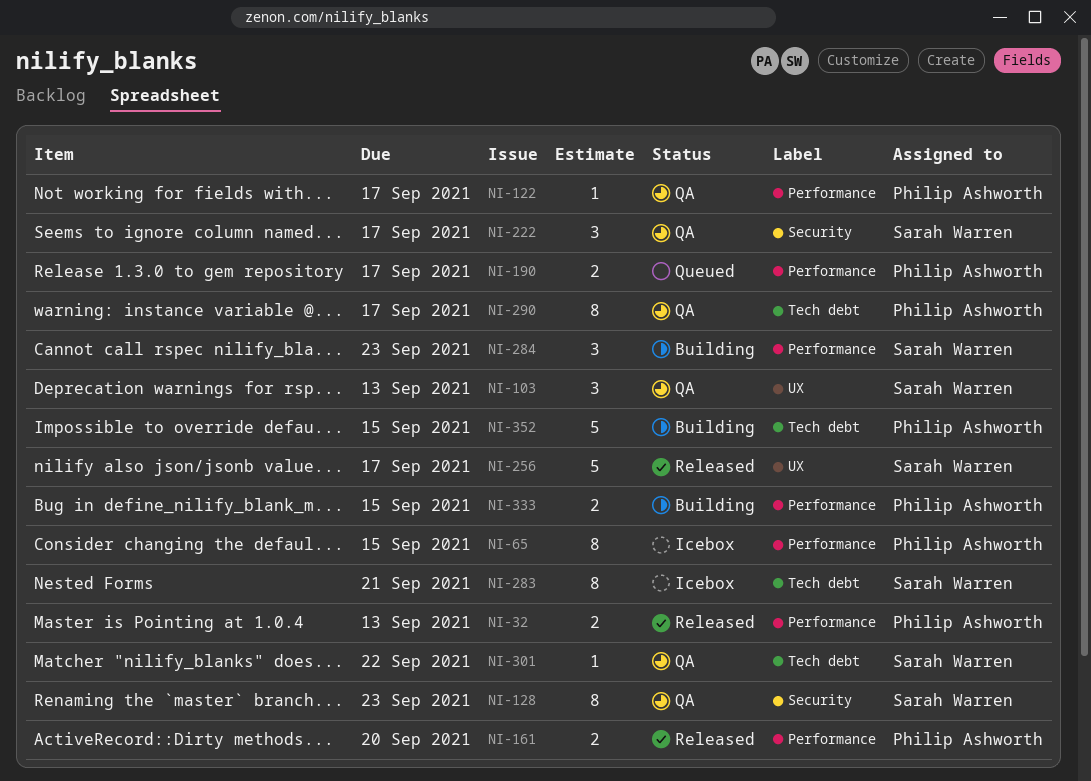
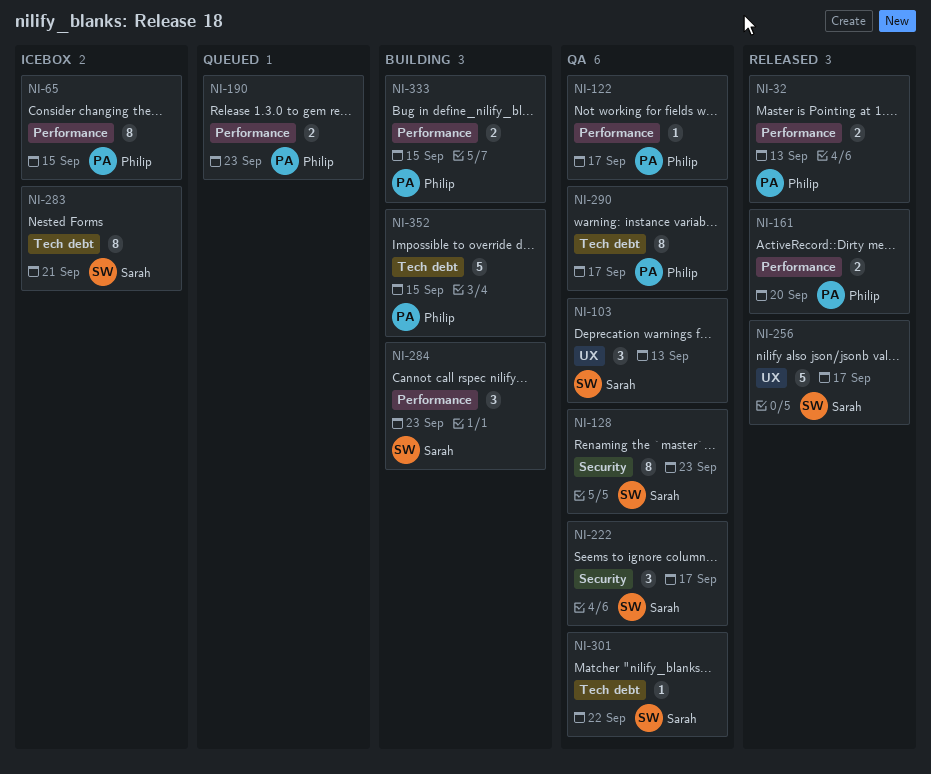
NI-190, due: Sep 17 -> Sep 23

